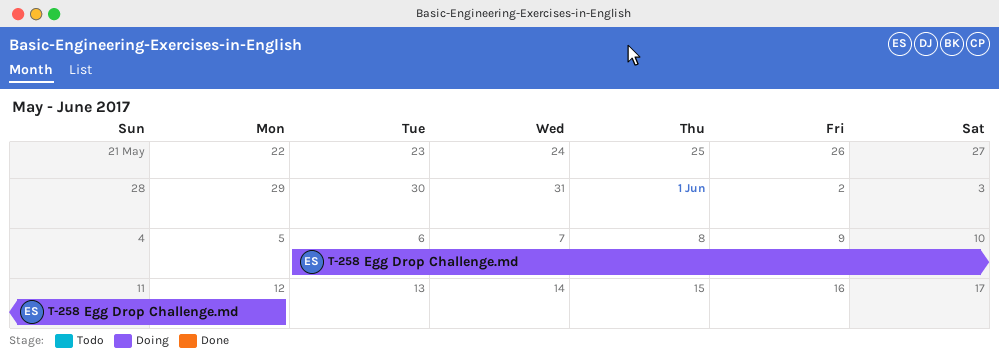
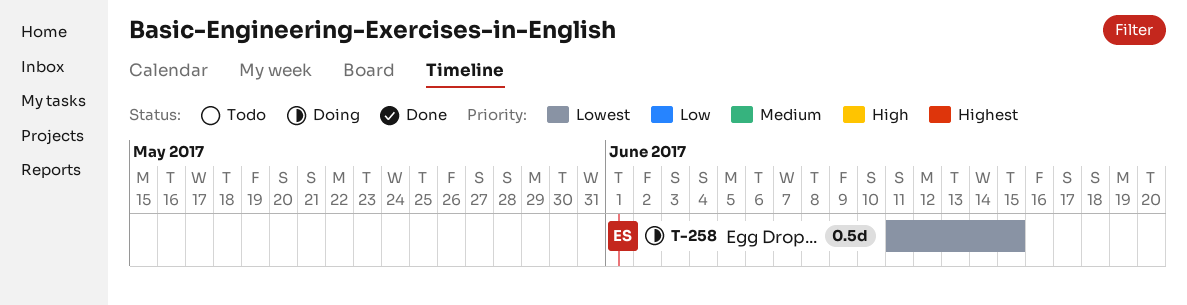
T-258, start: Jun 6 -> Jun 11
T-258, due: Jun 12 -> Jun 15

